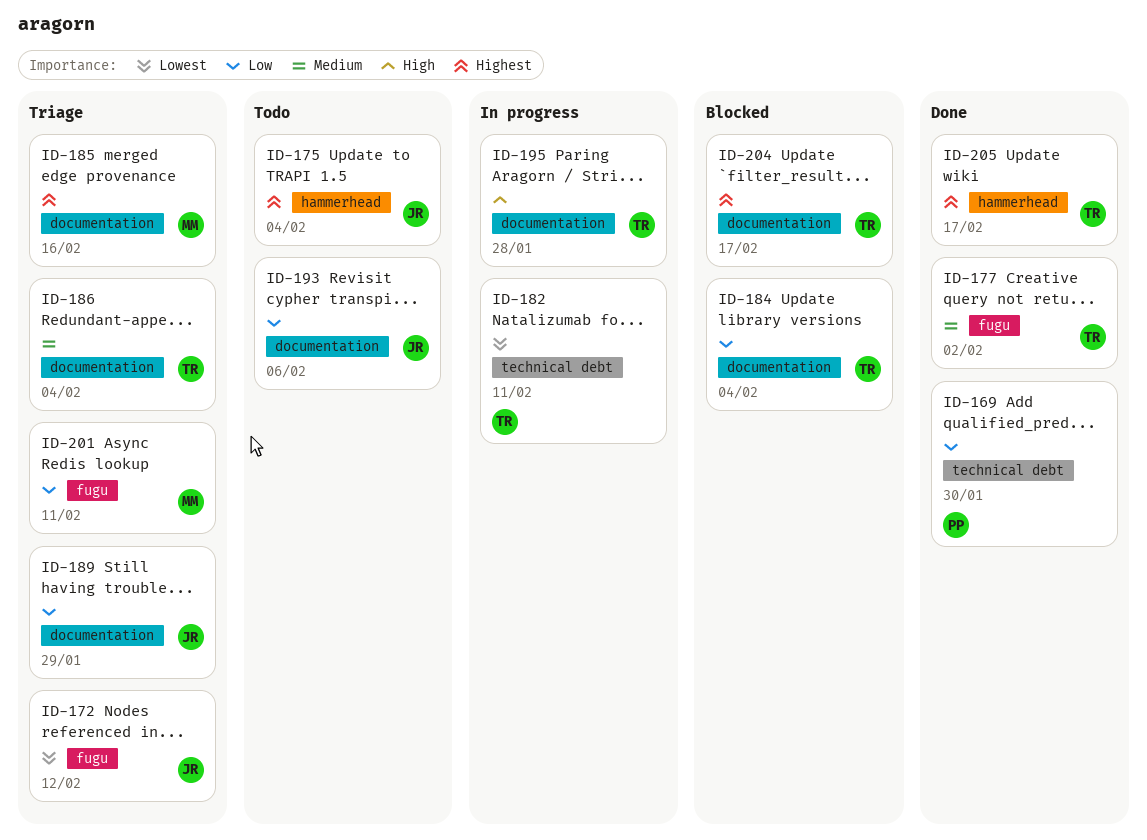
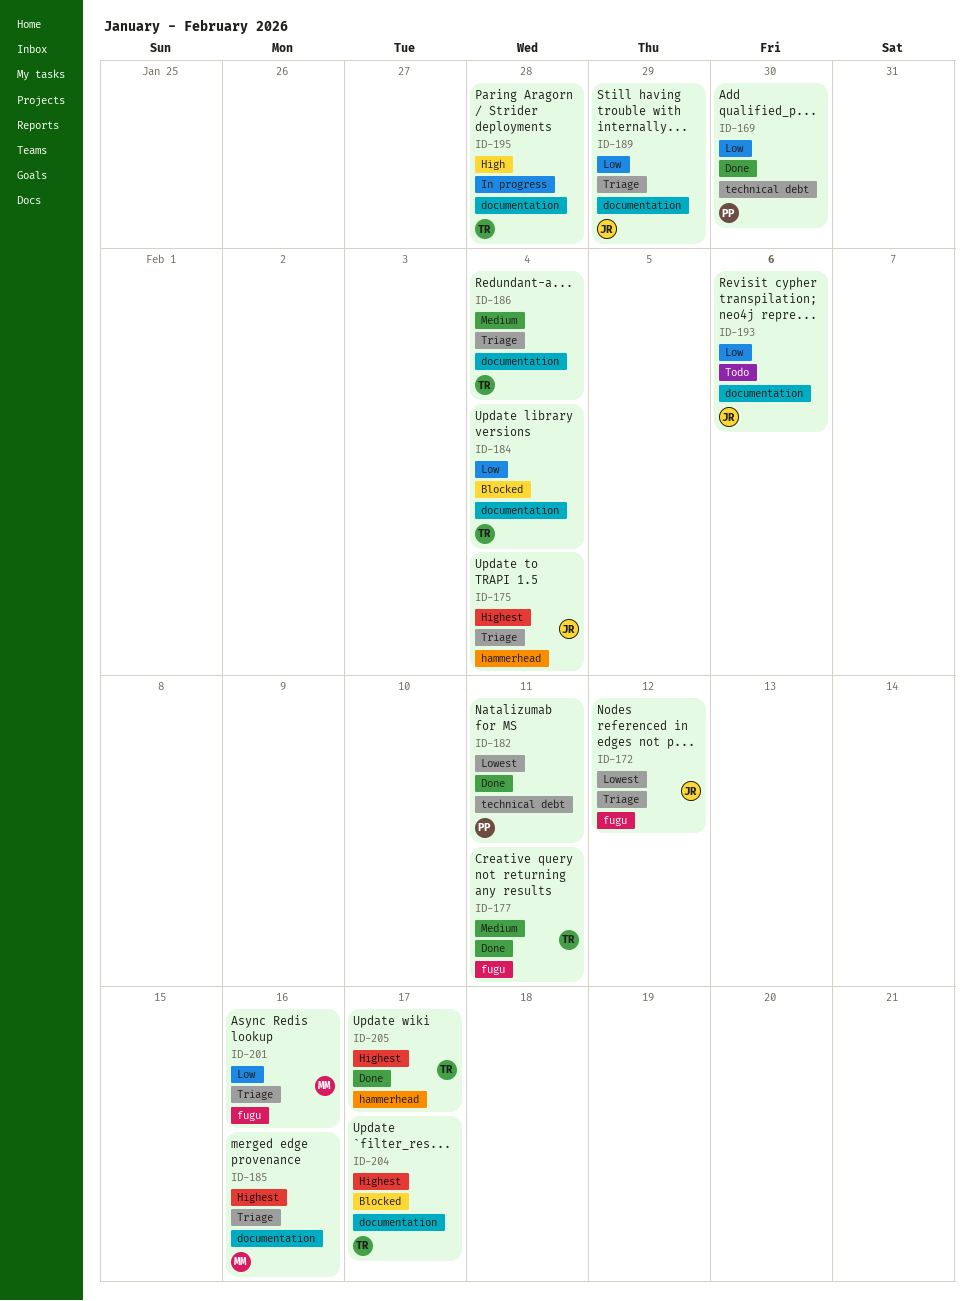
ID-175, status: Todo -> Triage
ID-177, due: Feb 2 -> Feb 11
ID-182, status: In progress -> Done
ID-182, owner: TR -> PP
ID-201, due: Feb 11 -> Feb 16

